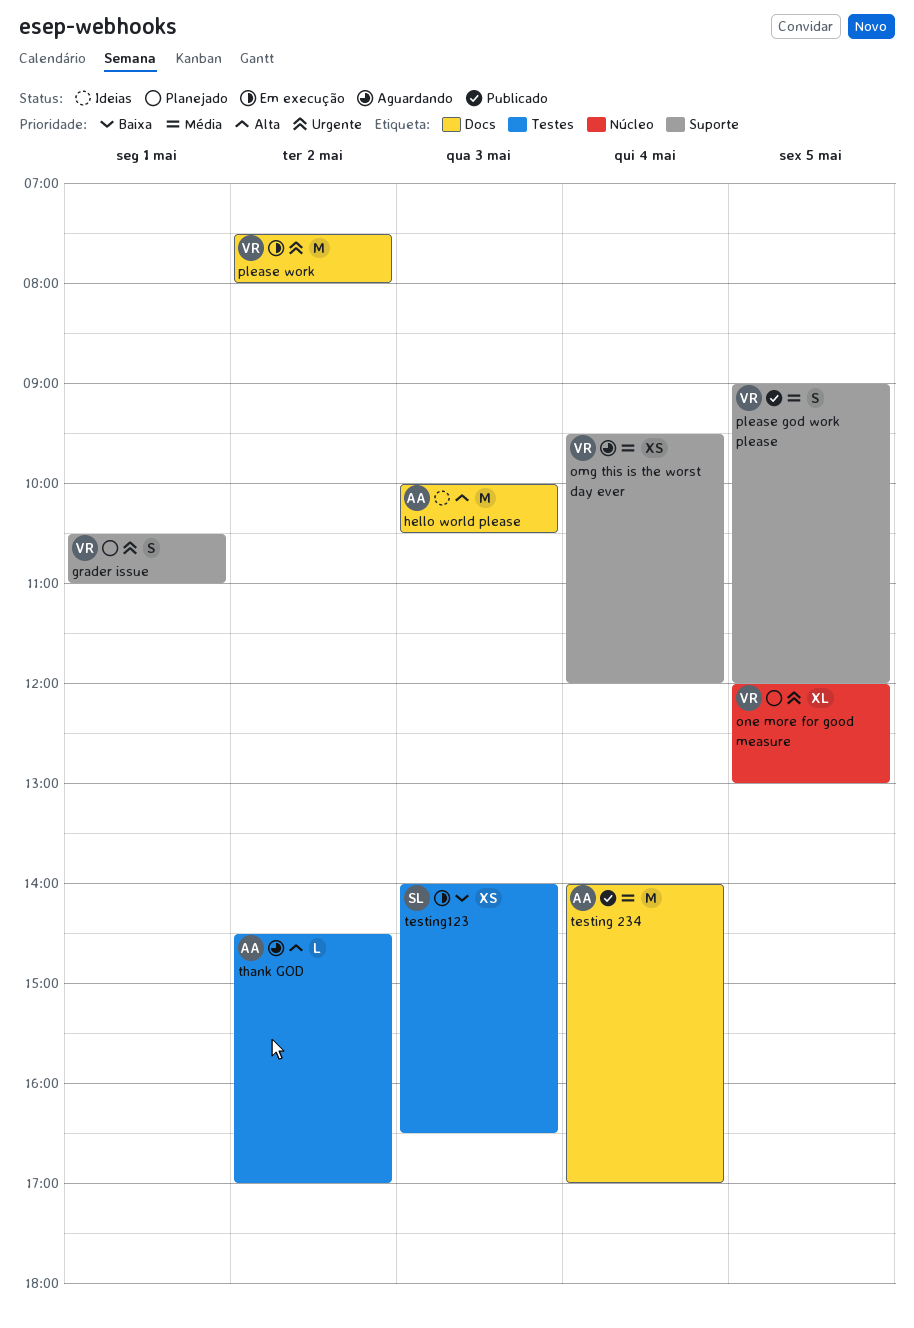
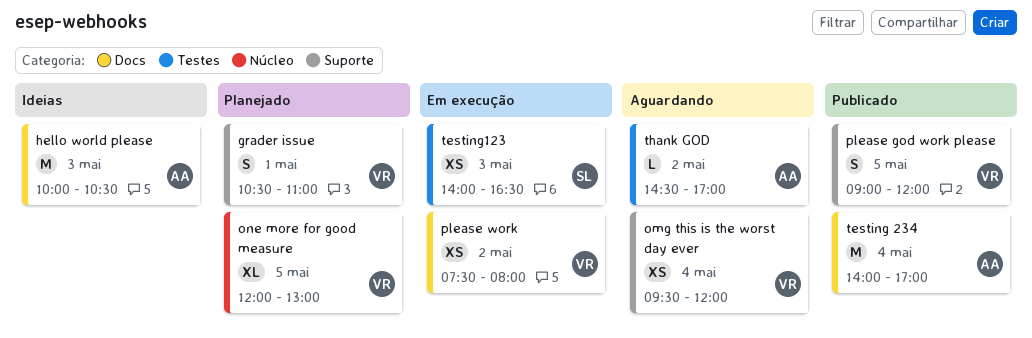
please work, estimate: M -> XS

